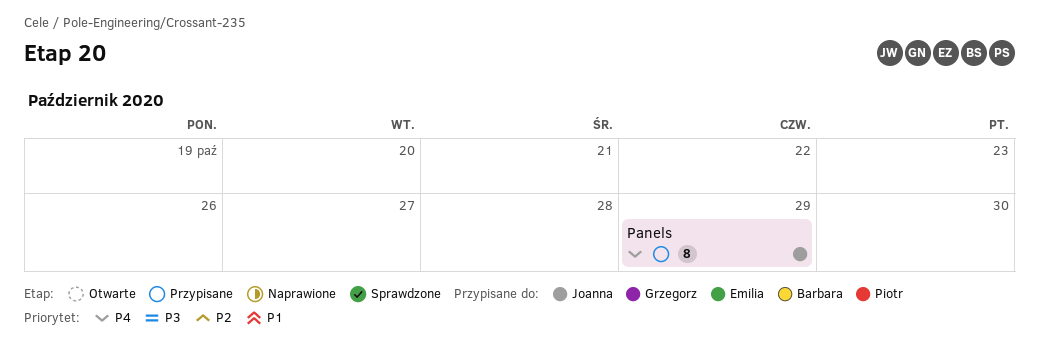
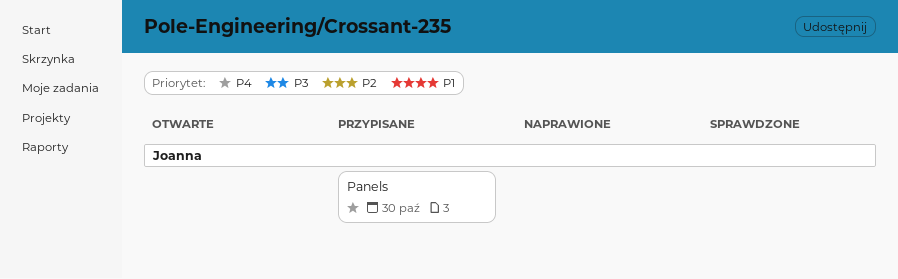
Panels, due: Oct 29 -> Oct 30

